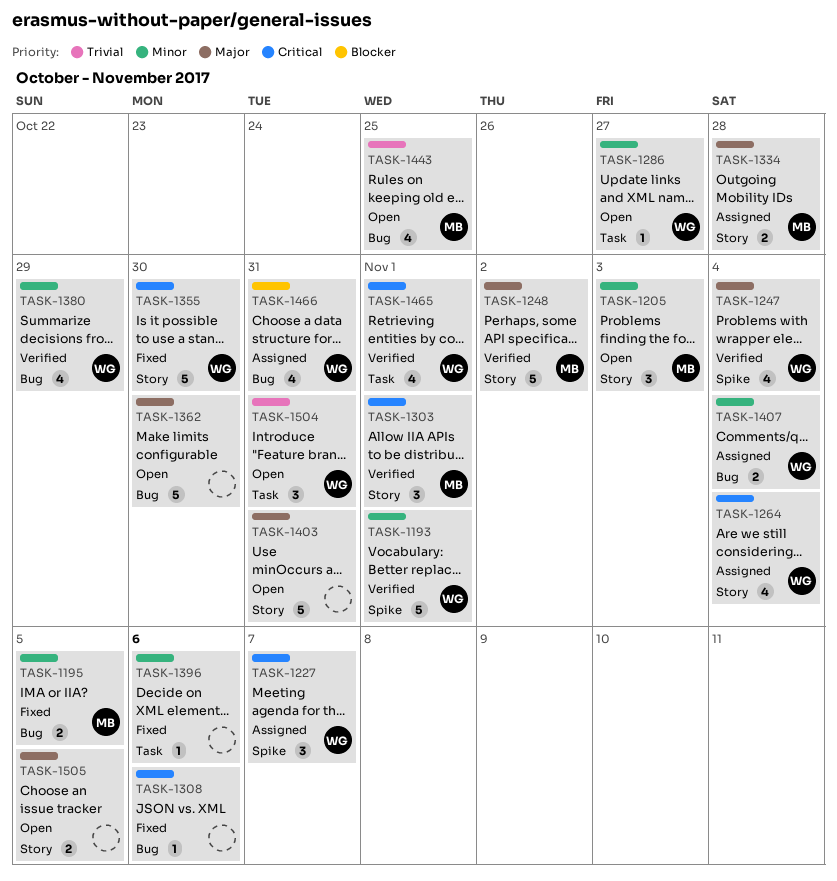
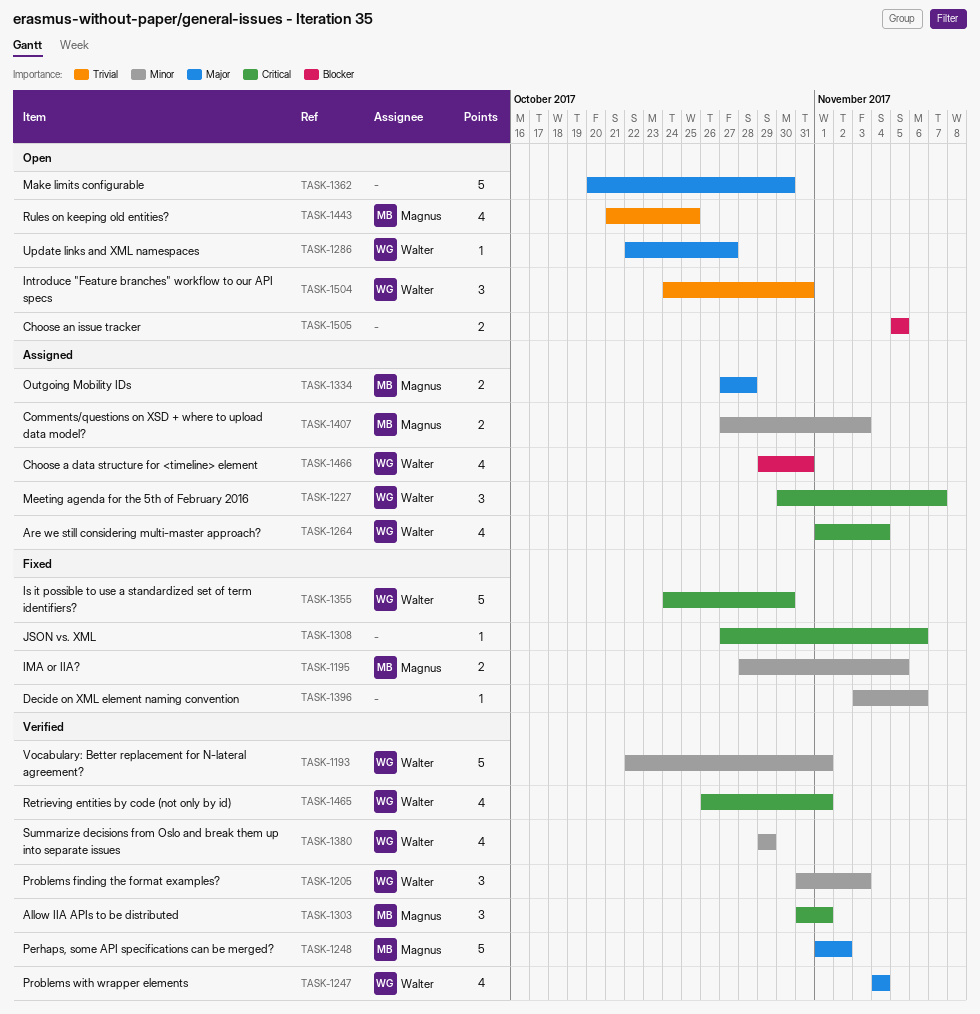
TASK-1205, status: Open -> Verified
TASK-1205, owner: Magnus -> Walter
TASK-1286, priority: Minor -> Major
TASK-1403: present -> none
TASK-1407, owner: Walter -> Magnus
TASK-1407, due: Nov 4 -> Nov 3
TASK-1505, priority: Major -> Blocker

